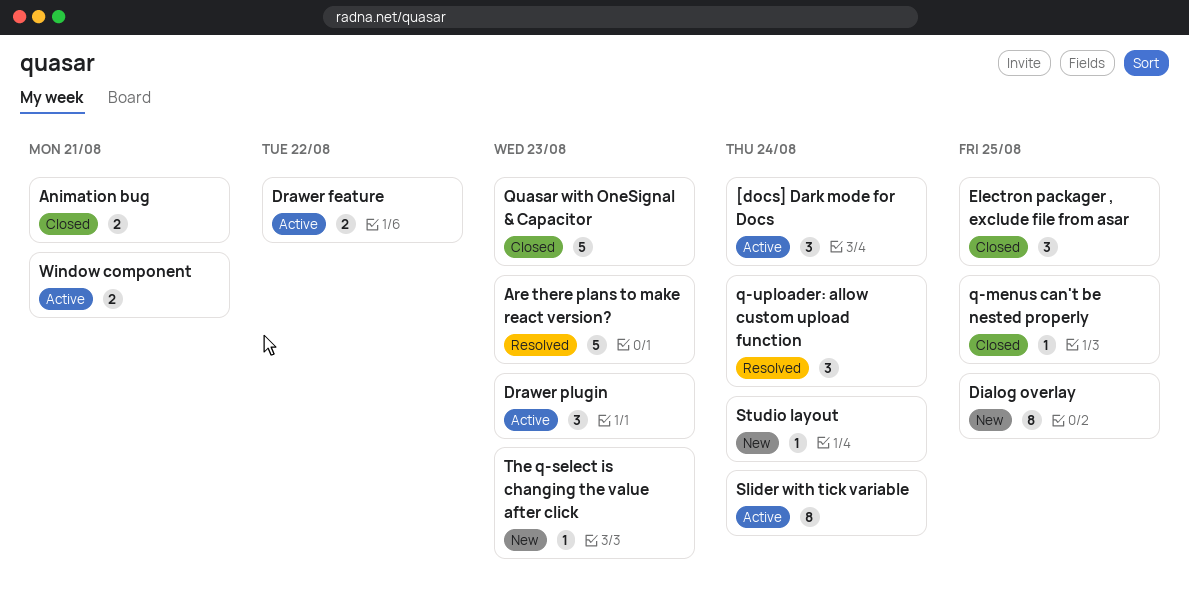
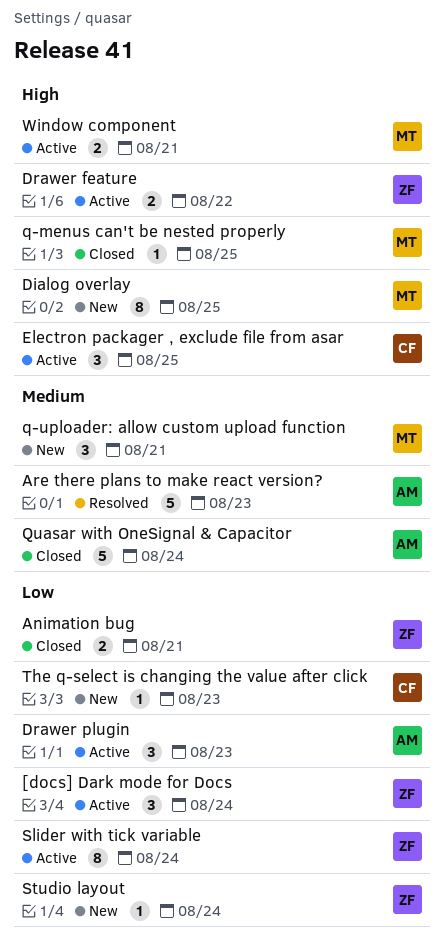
Electron packager , exclude file from asar, status: Closed -> Active
q-uploader: allow custom upload function, status: Resolved -> New
q-uploader: allow custom upload function, due: Aug 24 -> Aug 21
Quasar with OneSignal & Capacitor, due: Aug 23 -> Aug 24

